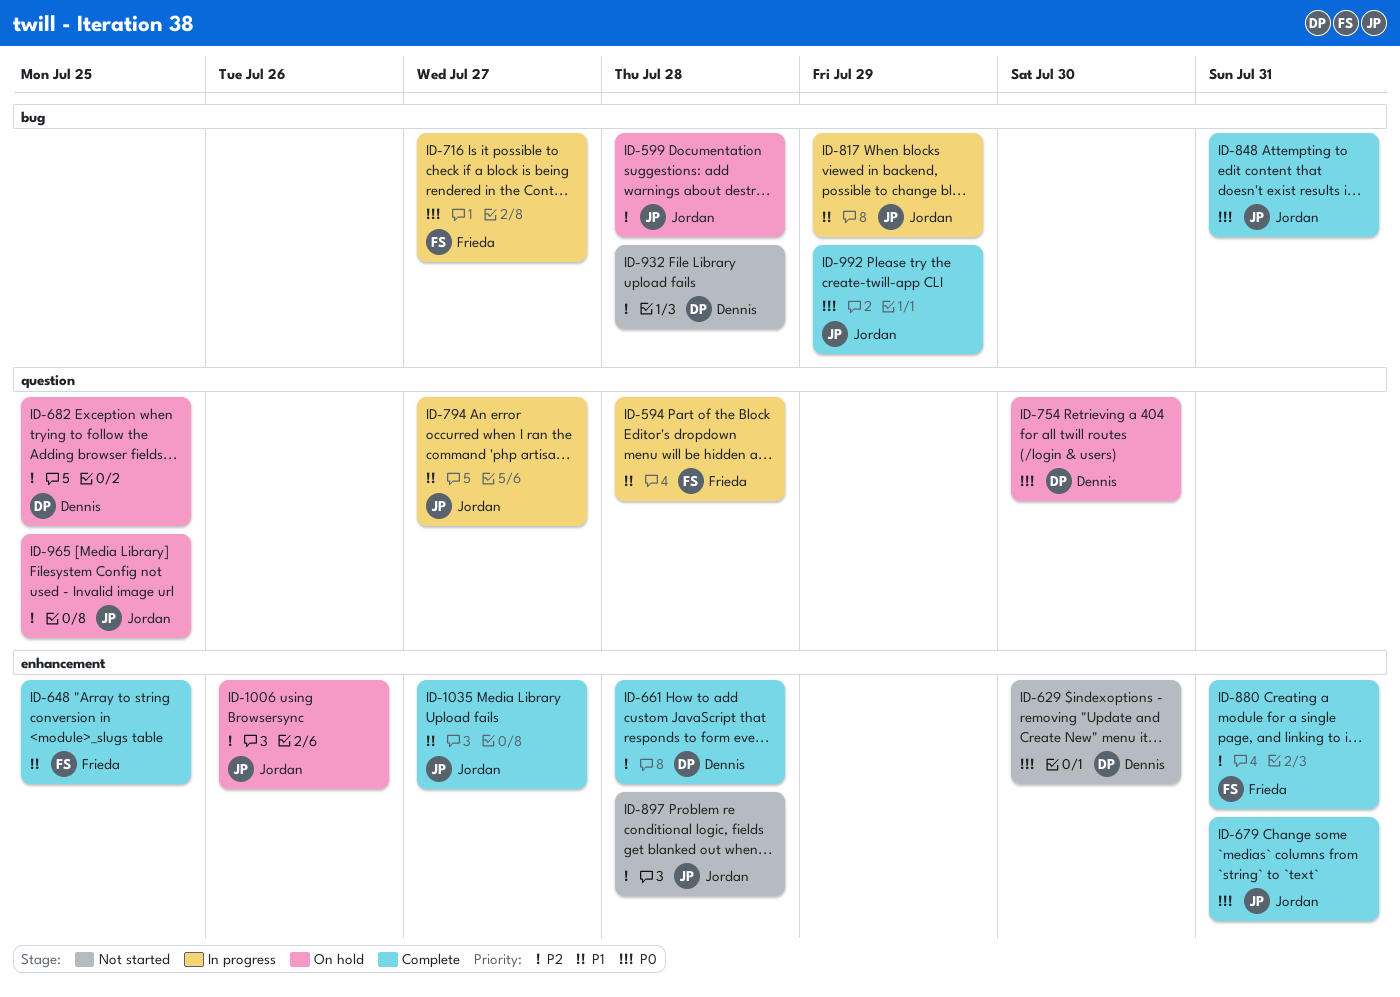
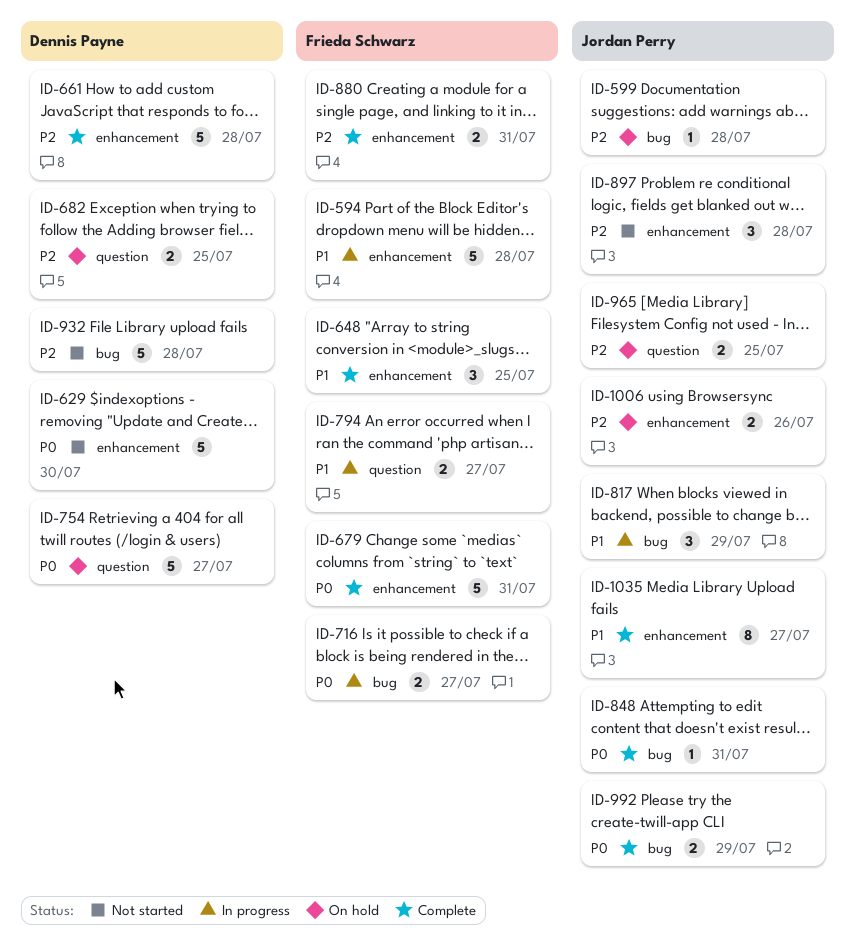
ID-594, label: question -> enhancement
ID-679, owner: Jordan Perry -> Frieda Schwarz
ID-754, due: Jul 30 -> Jul 27
ID-794, owner: Jordan Perry -> Frieda Schwarz

